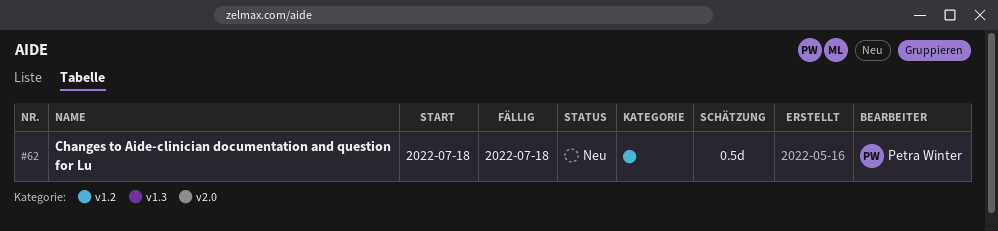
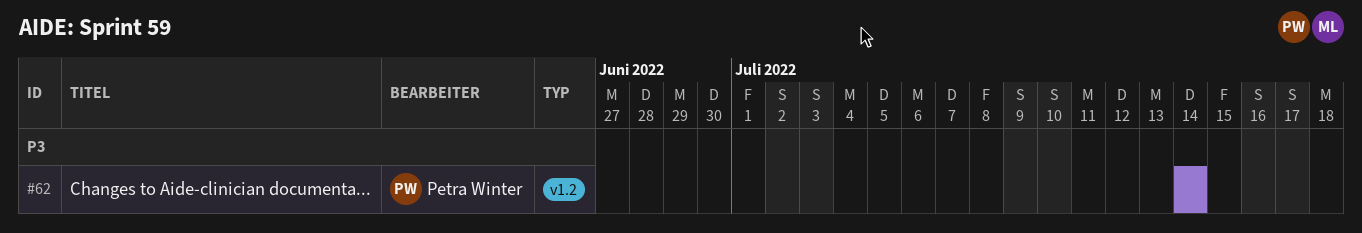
#62, start: Jul 18 -> Jul 14
#62, due: Jul 18 -> Jul 14

